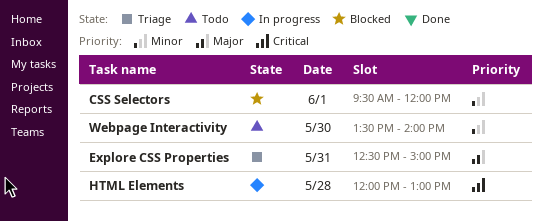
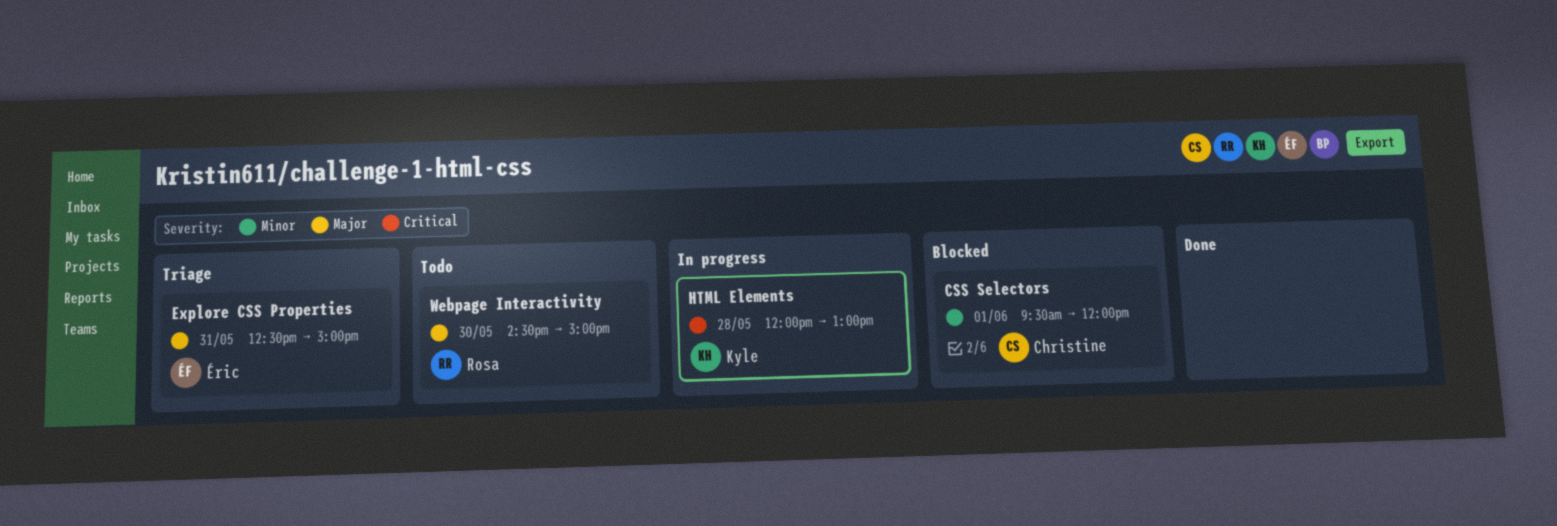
Webpage Interactivity, priority: Minor -> Major
Webpage Interactivity, begins: 13:30 -> 14:30
Webpage Interactivity, ends: 14:00 -> 15:00

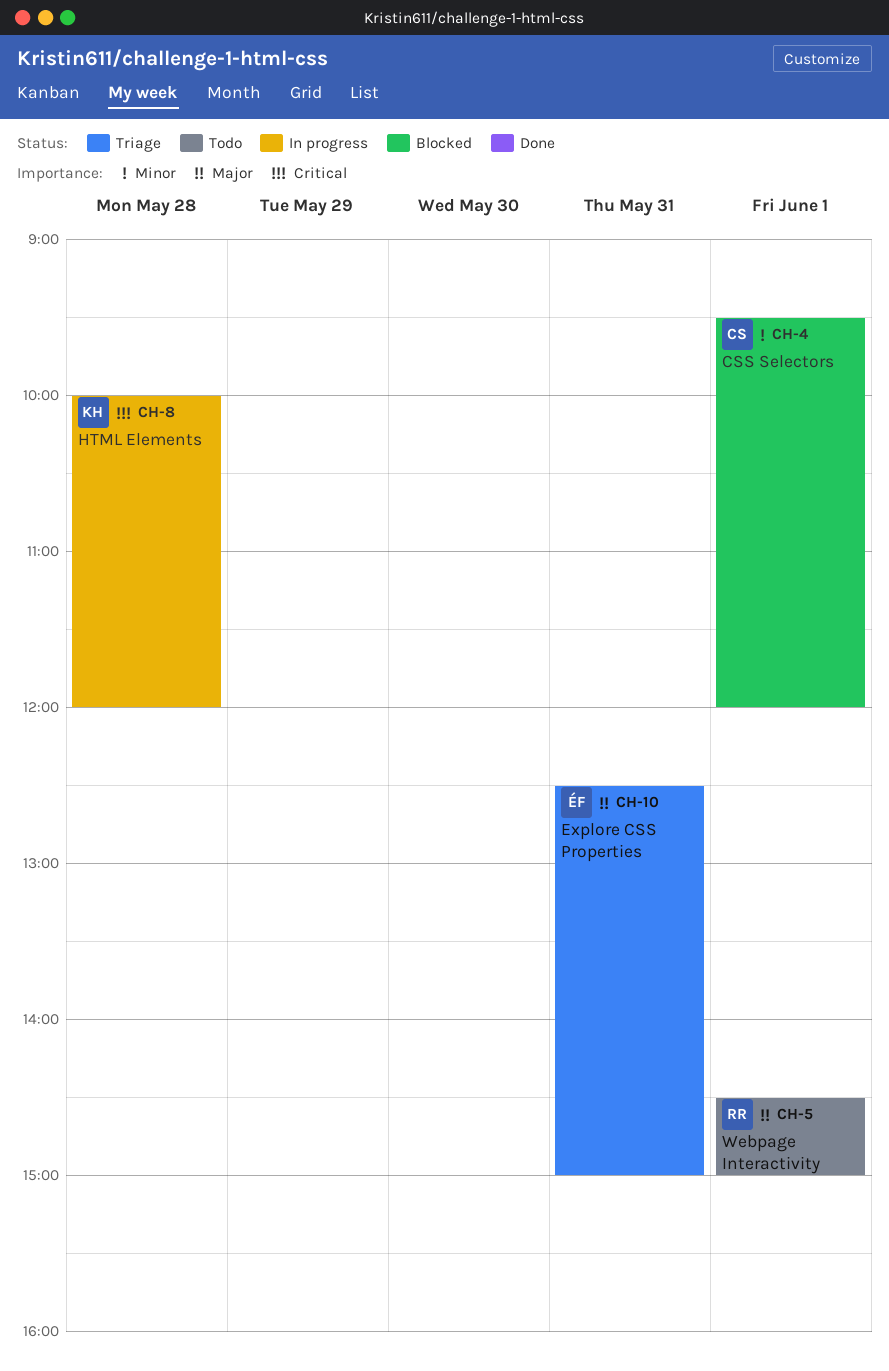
HTML Elements, begins: 12:00 -> 10:00
HTML Elements, ends: 13:00 -> 12:00
Webpage Interactivity, day: May 30 -> Jun 1

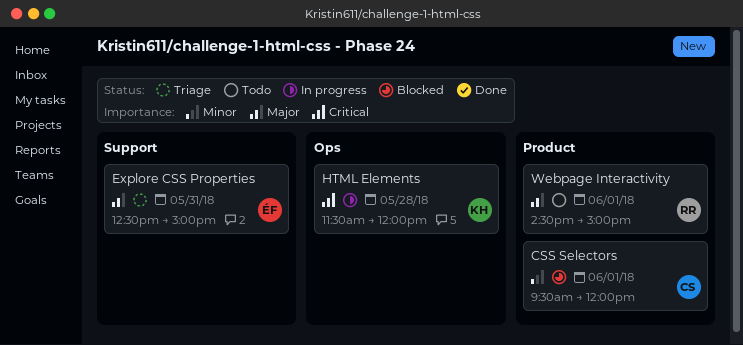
HTML Elements, begins: 10:00 -> 11:30

